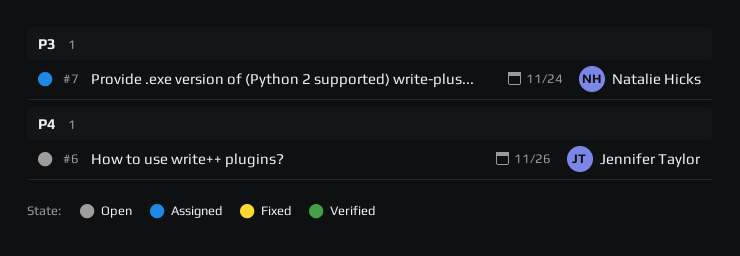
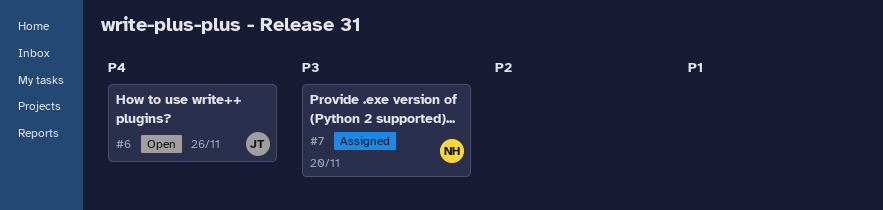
#7, due: Nov 24 -> Nov 20

